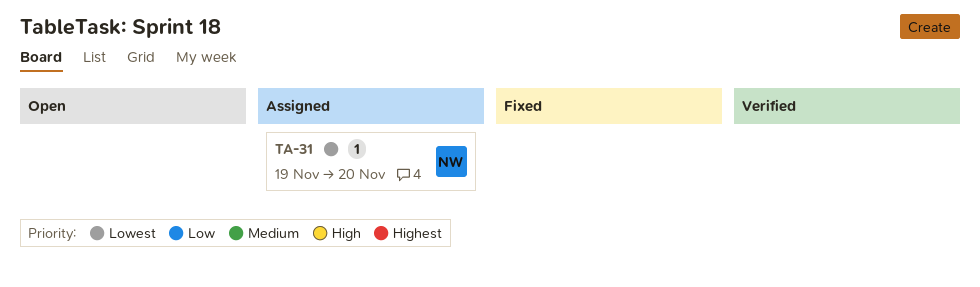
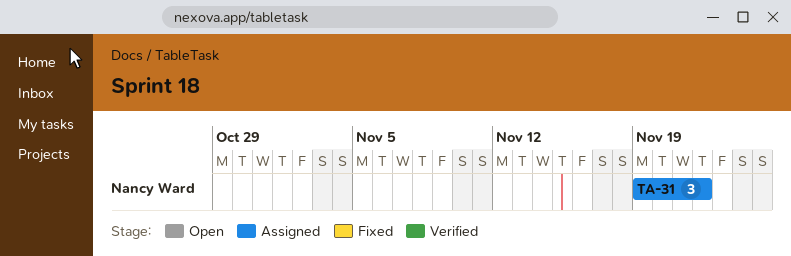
TA-31, estimate: 1 -> 3
TA-31, due: Nov 20 -> Nov 22

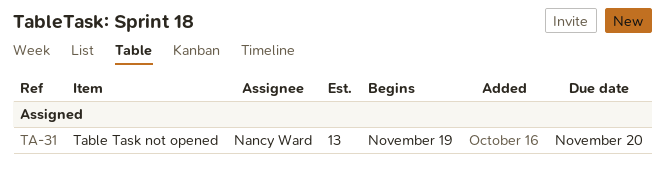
TA-31, estimate: 3 -> 13
TA-31, due: Nov 22 -> Nov 20

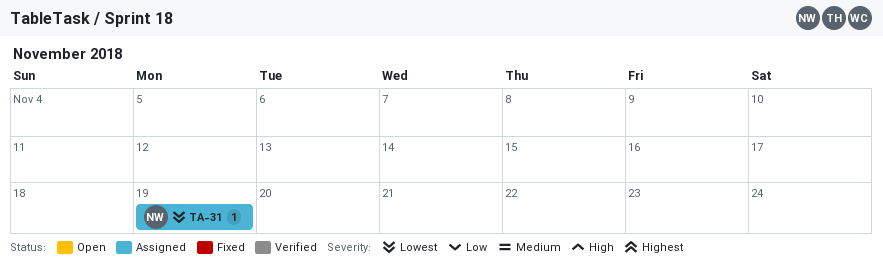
TA-31, estimate: 13 -> 1
TA-31, due: Nov 20 -> Nov 19

